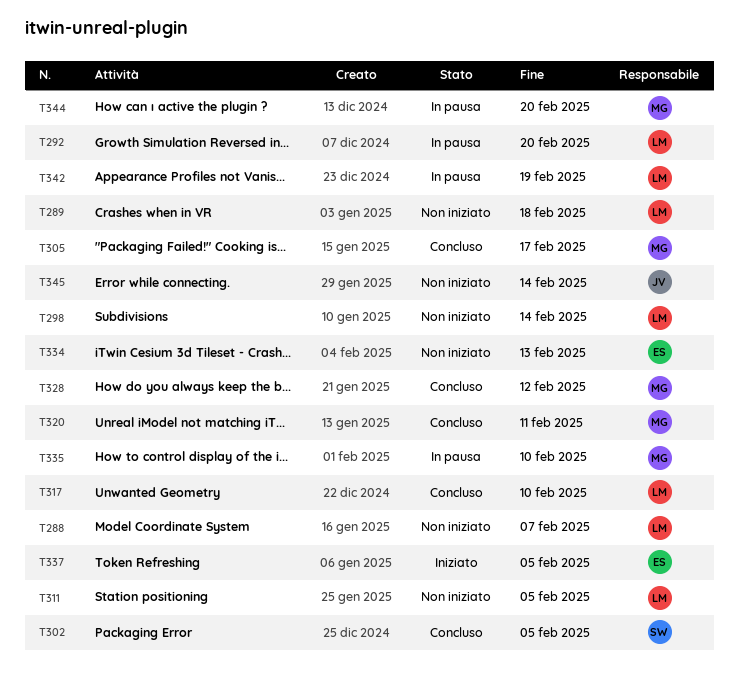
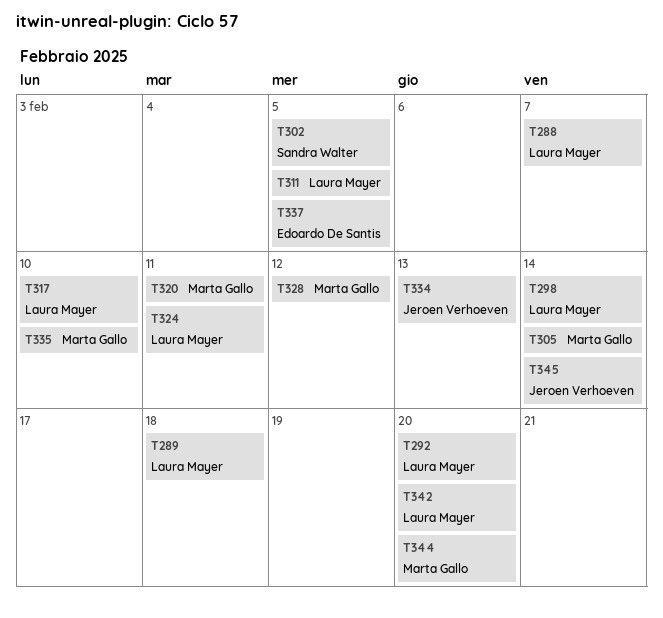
T305, due: Feb 17 -> Feb 14
T324: none -> present
T334, owner: Edoardo De Santis -> Jeroen Verhoeven
T342, due: Feb 19 -> Feb 20

